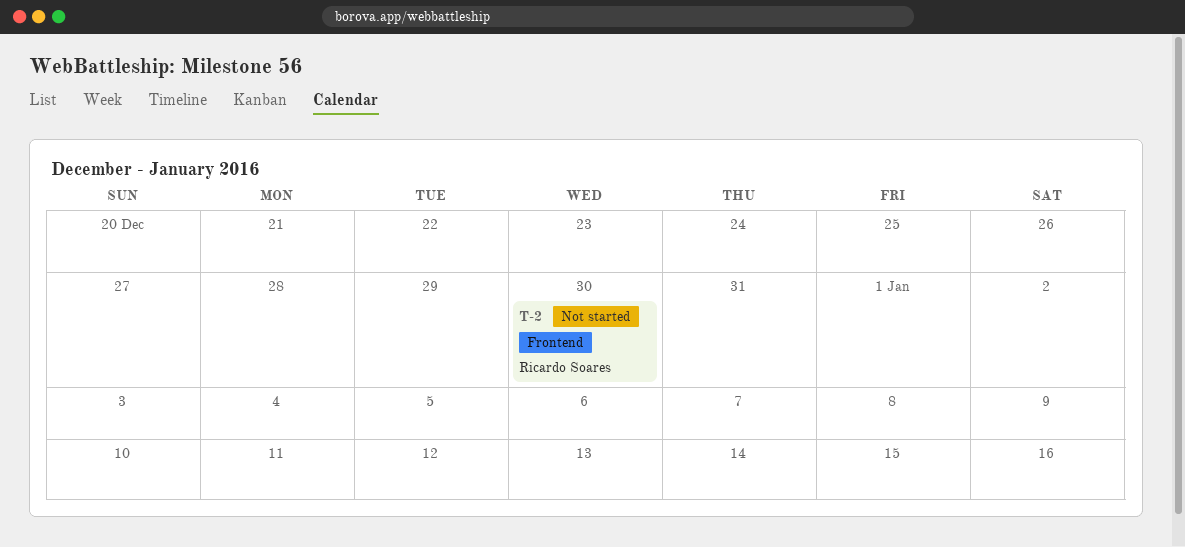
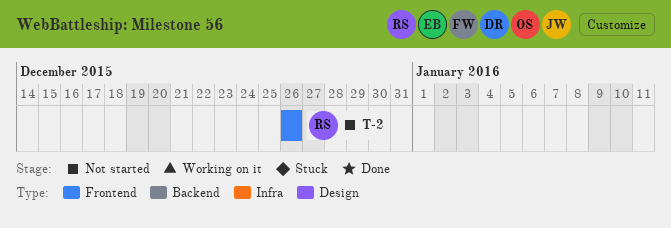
T-2, due: Dec 30 -> Dec 26

